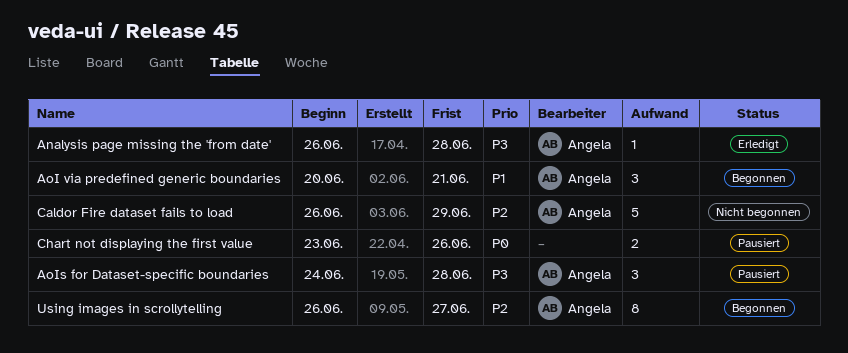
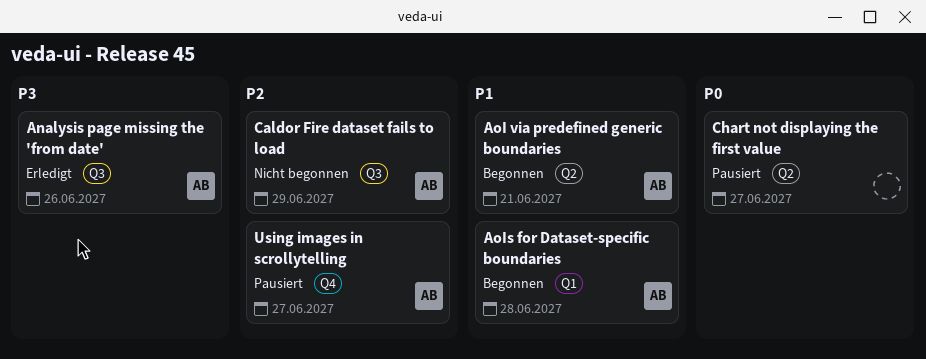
Analysis page missing the 'from date', due: Jun 28 -> Jun 26
AoIs for Dataset-specific boundaries, status: Pausiert -> Begonnen
AoIs for Dataset-specific boundaries, priority: P3 -> P1
Chart not displaying the first value, due: Jun 26 -> Jun 27
Using images in scrollytelling, status: Begonnen -> Pausiert

